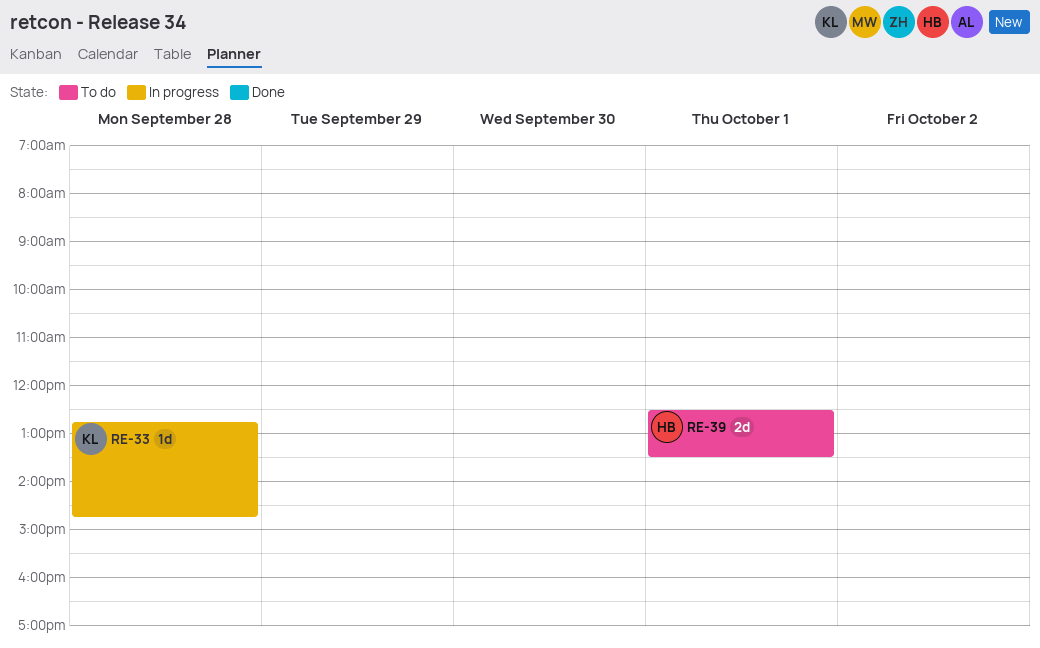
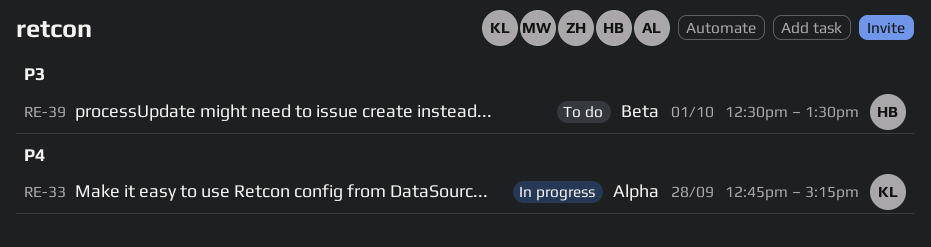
RE-33, ends: 14:45 -> 15:15

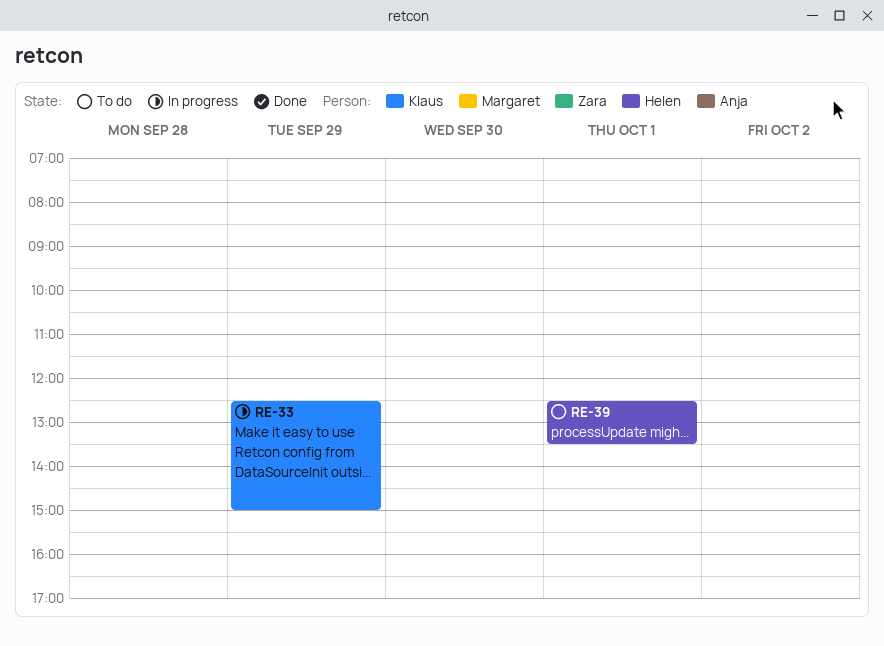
RE-33, day: Sep 28 -> Sep 29
RE-33, begins: 12:45 -> 12:30
RE-33, ends: 15:15 -> 15:00

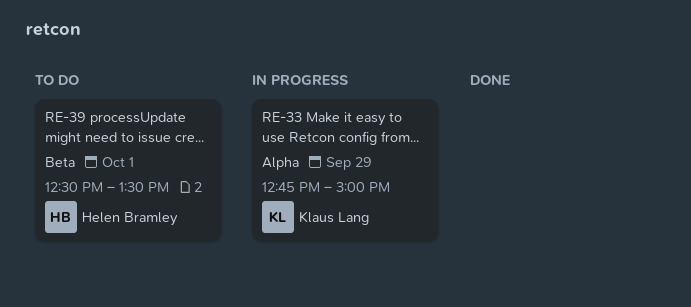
RE-33, begins: 12:30 -> 12:45

